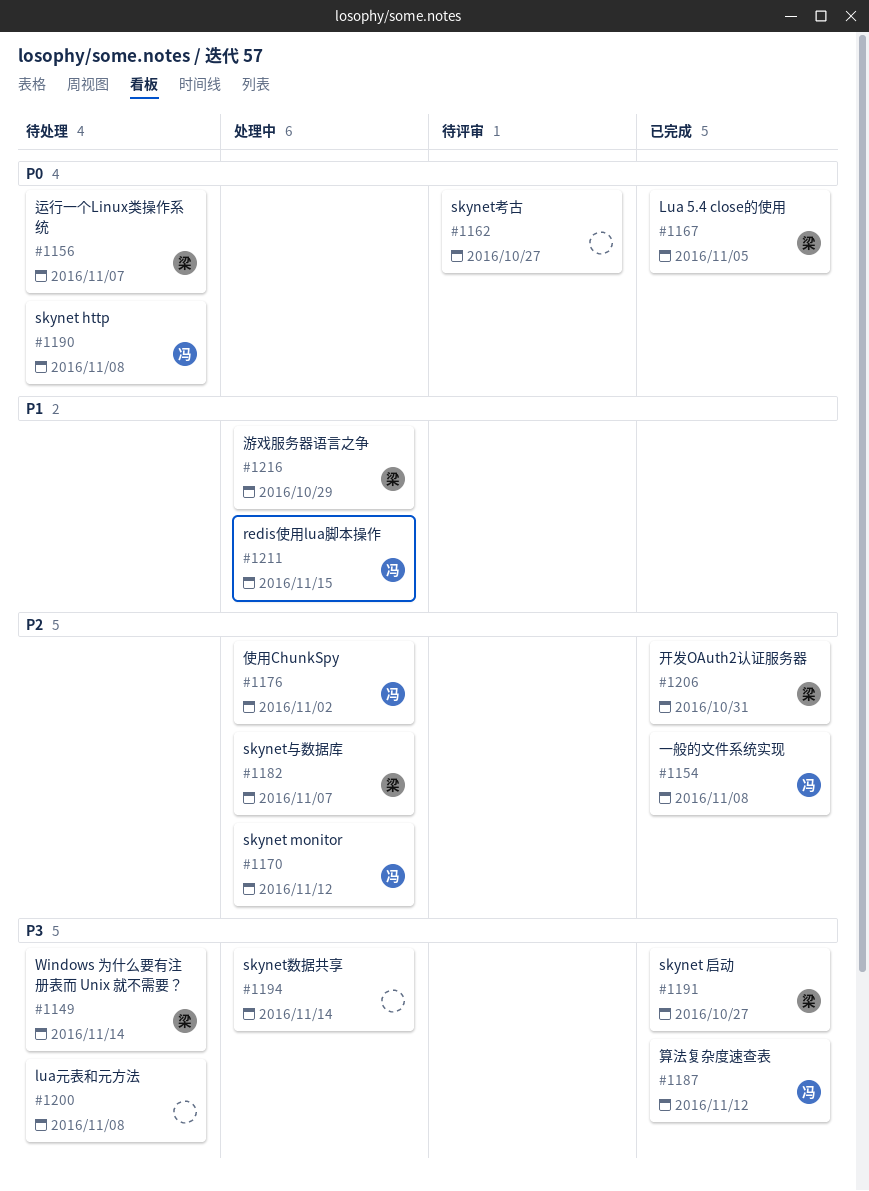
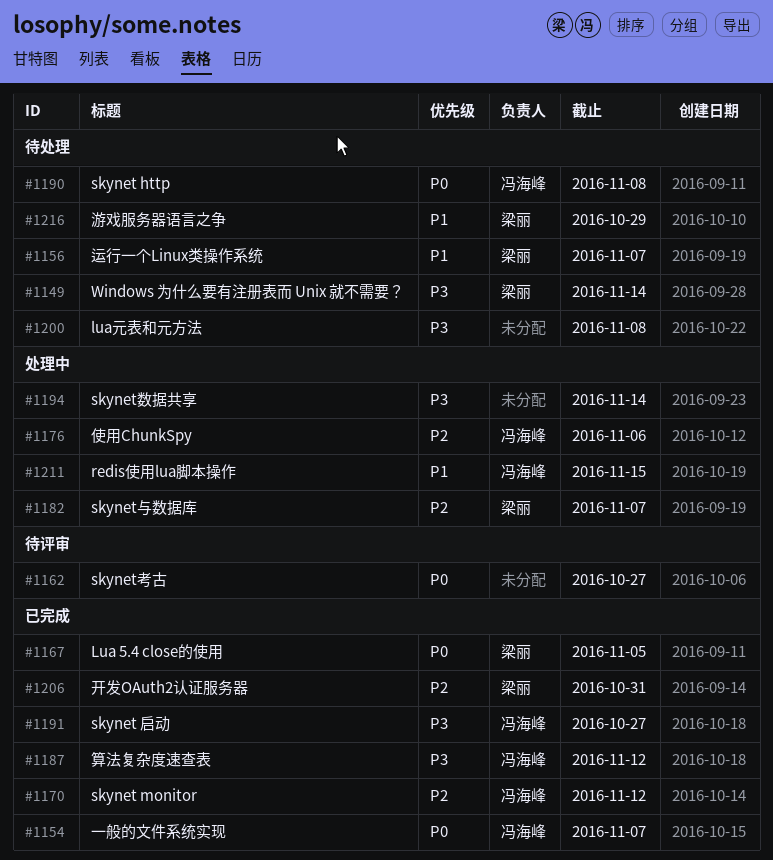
#1154, priority: P2 -> P0
#1154, due: Nov 8 -> Nov 7
#1156, priority: P0 -> P1
#1170, status: 处理中 -> 已完成
#1176, due: Nov 2 -> Nov 6
#1191, owner: 梁丽 -> 冯海峰
#1216, status: 处理中 -> 待处理

